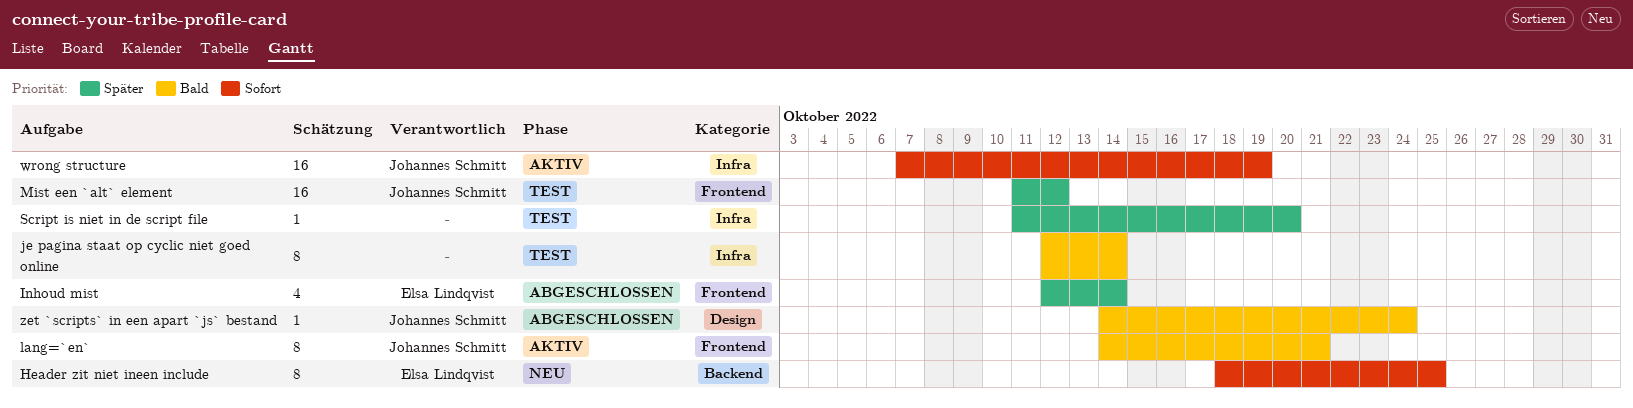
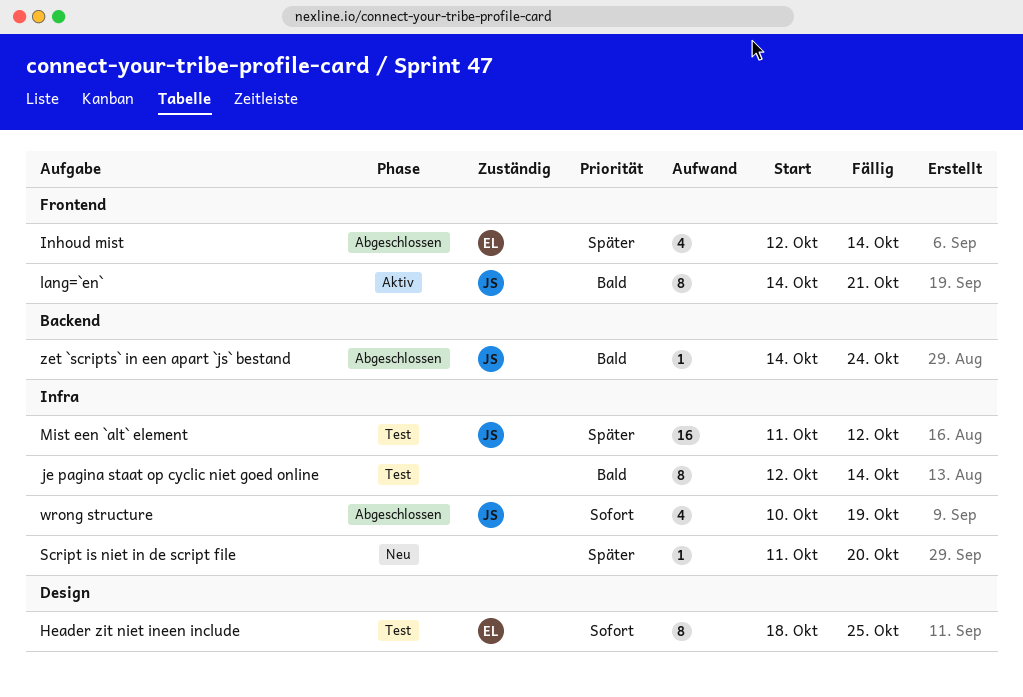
Header zit niet ineen include, status: Neu -> Test
Header zit niet ineen include, label: Backend -> Design
Mist een `alt` element, label: Frontend -> Infra
Script is niet in de script file, status: Test -> Neu
wrong structure, status: Aktiv -> Abgeschlossen
wrong structure, estimate: 16 -> 4
wrong structure, start: Oct 7 -> Oct 10
zet `scripts` in een apart `js` bestand, label: Design -> Backend

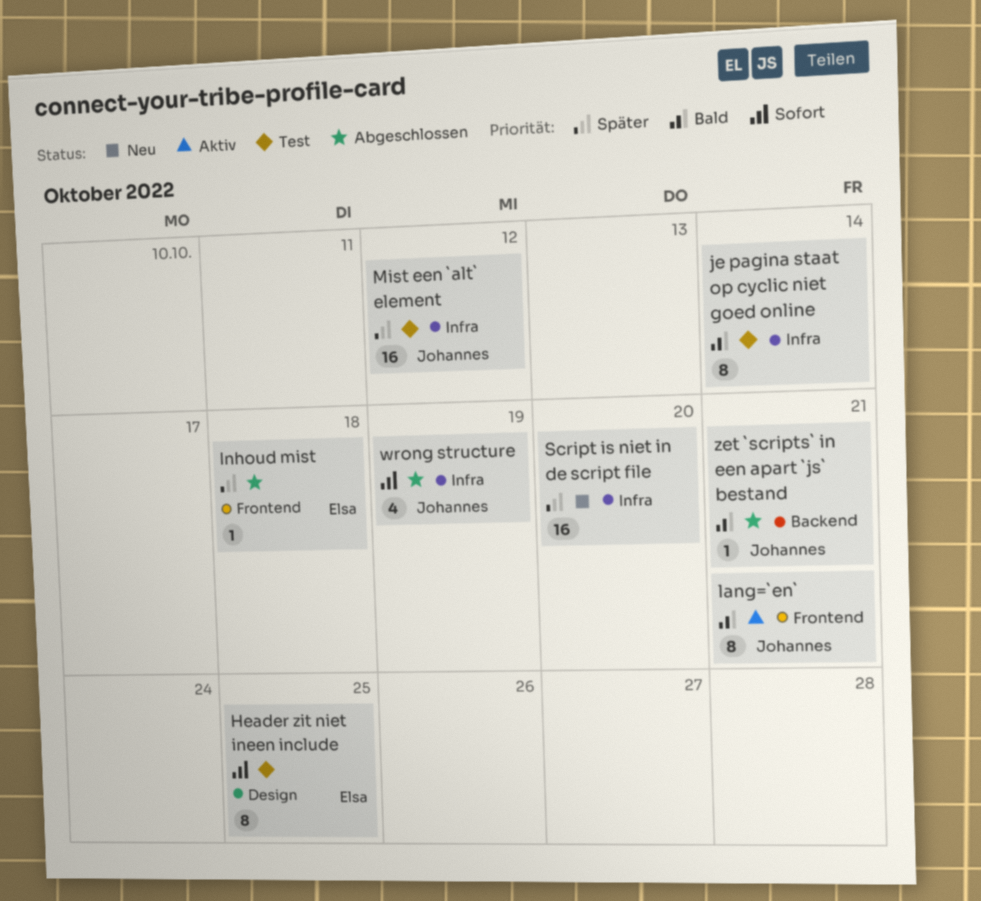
Inhoud mist, estimate: 4 -> 1
Inhoud mist, due: Oct 14 -> Oct 18
Script is niet in de script file, estimate: 1 -> 16
zet `scripts` in een apart `js` bestand, due: Oct 24 -> Oct 21

